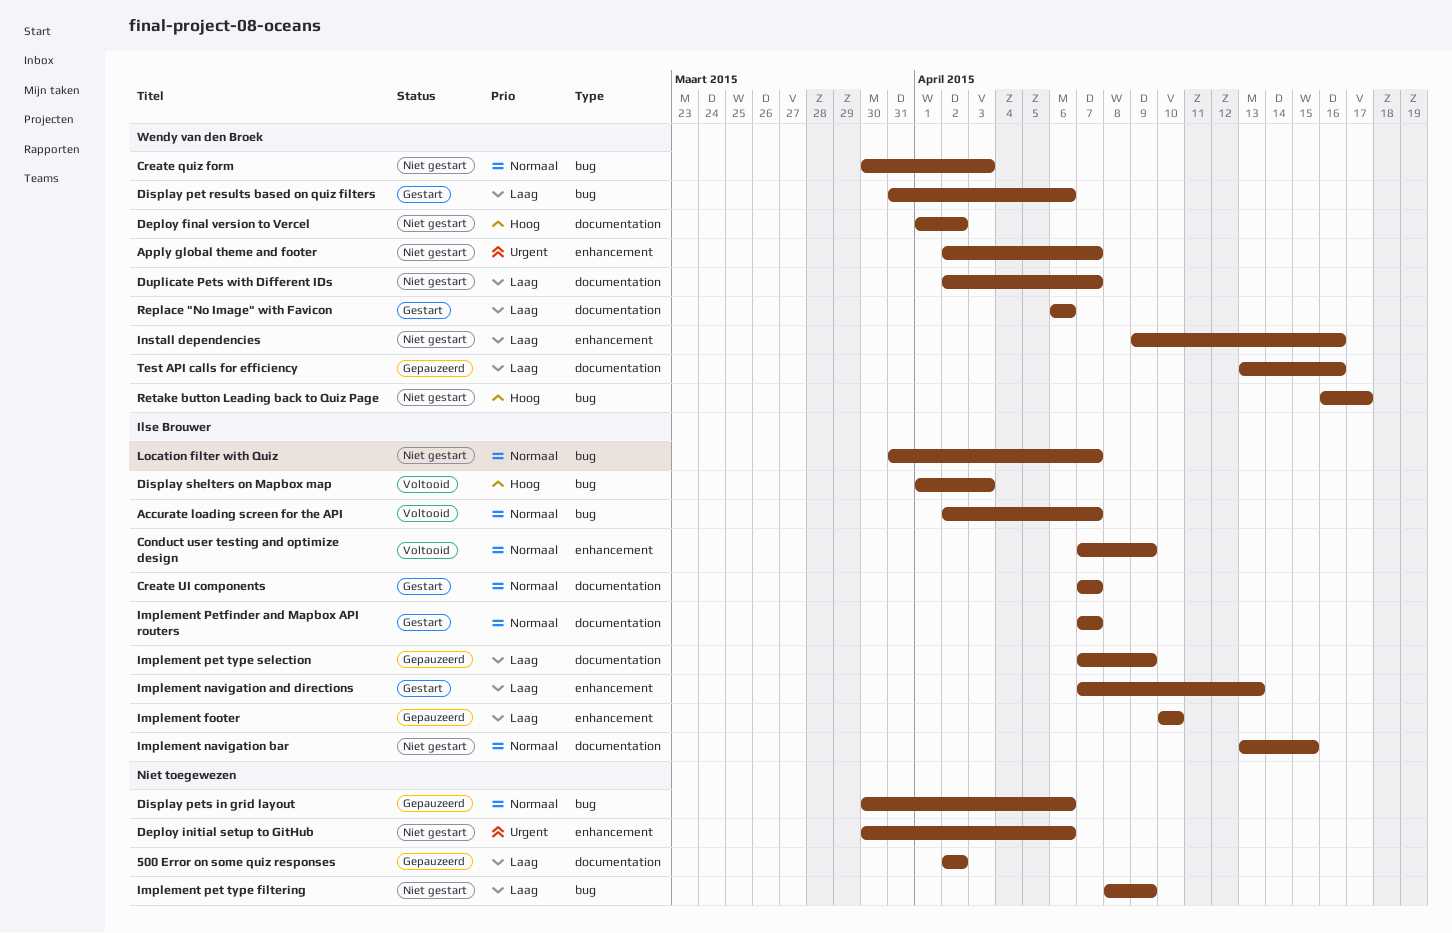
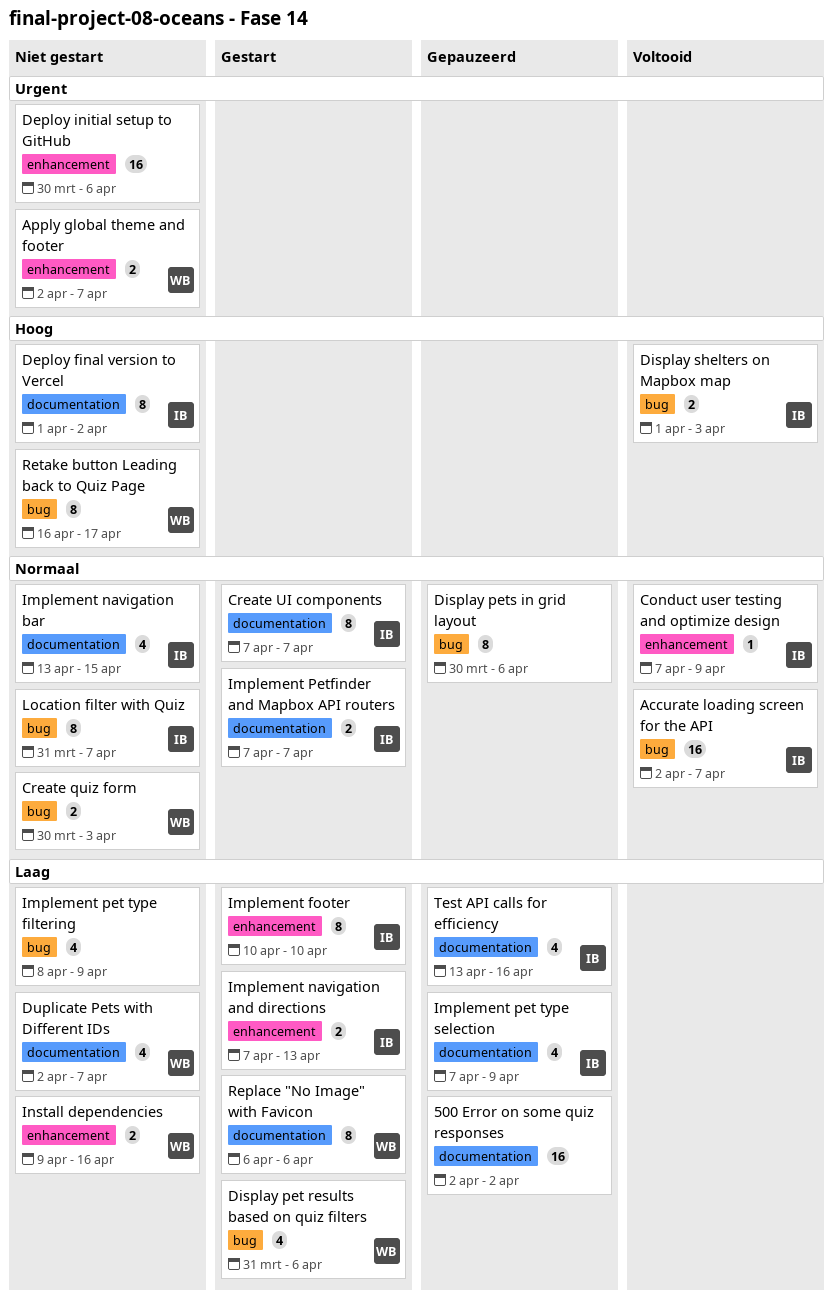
Deploy final version to Vercel, owner: Wendy van den Broek -> Ilse Brouwer
Implement footer, status: Gepauzeerd -> Gestart
Test API calls for efficiency, owner: Wendy van den Broek -> Ilse Brouwer

